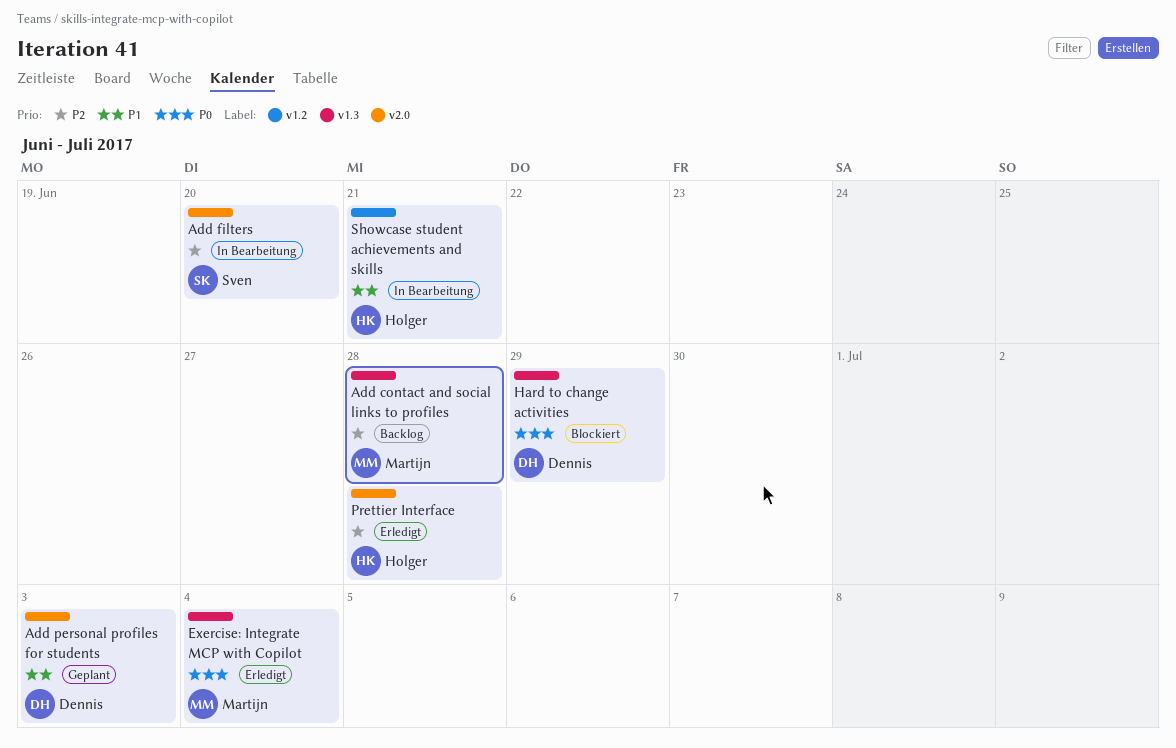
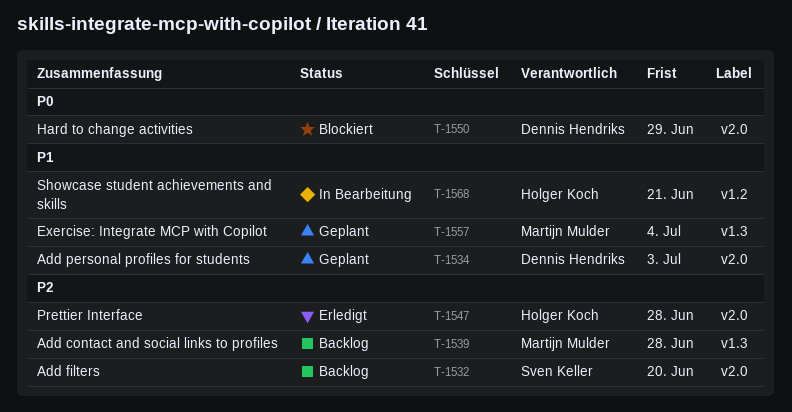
Add filters, status: In Bearbeitung -> Backlog
Exercise: Integrate MCP with Copilot, status: Erledigt -> Geplant
Exercise: Integrate MCP with Copilot, priority: P0 -> P1
Hard to change activities, label: v1.3 -> v2.0

